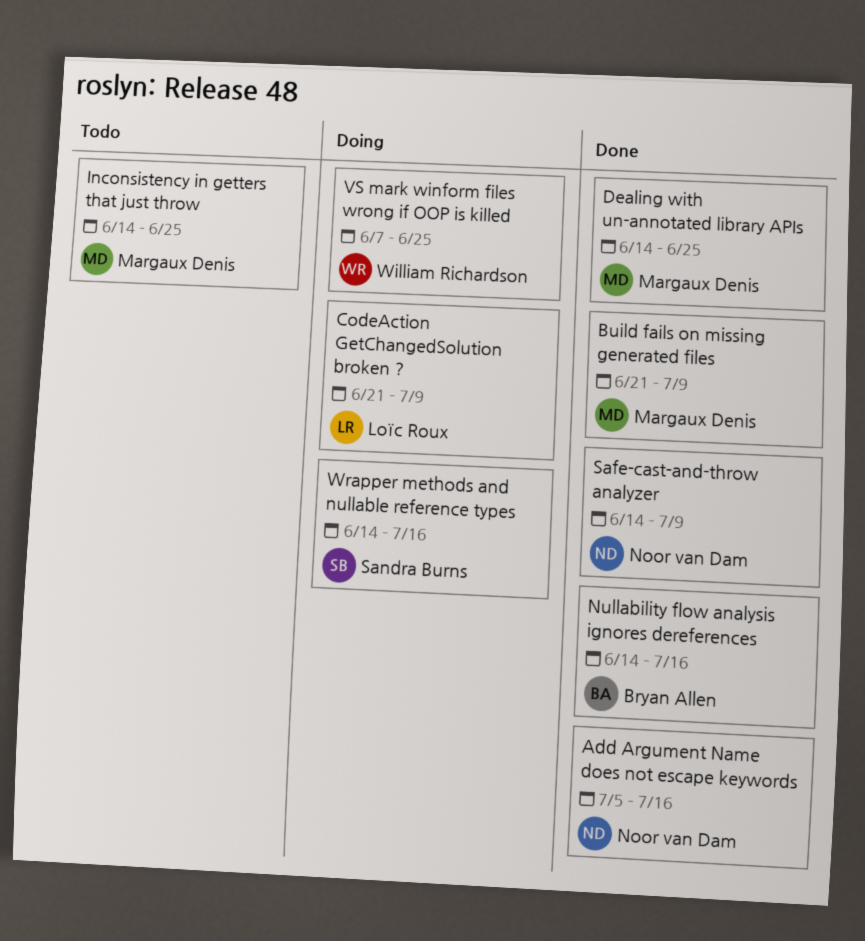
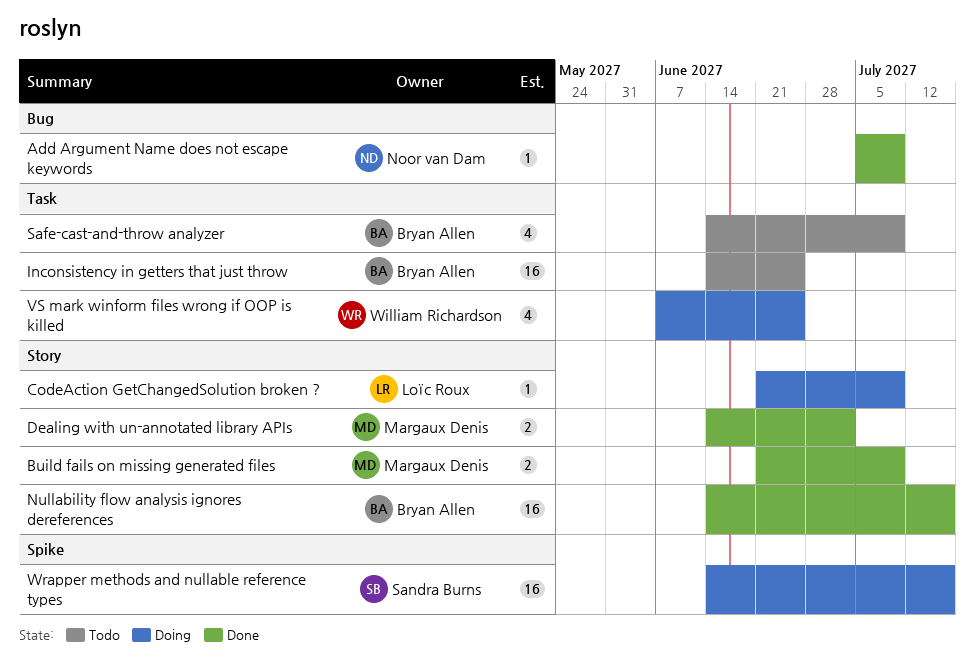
Add Argument Name does not escape keywords, due: Jul 16 -> Jul 9
Dealing with un-annotated library APIs, due: Jun 25 -> Jul 2
Inconsistency in getters that just throw, owner: Margaux Denis -> Bryan Allen
Safe-cast-and-throw analyzer, status: Done -> Todo
Safe-cast-and-throw analyzer, owner: Noor van Dam -> Bryan Allen

